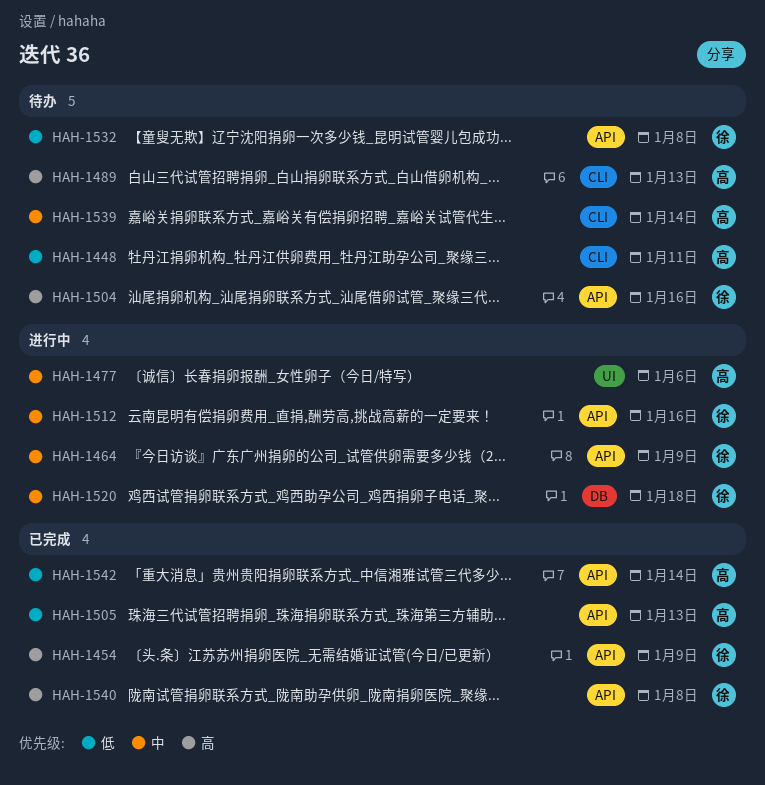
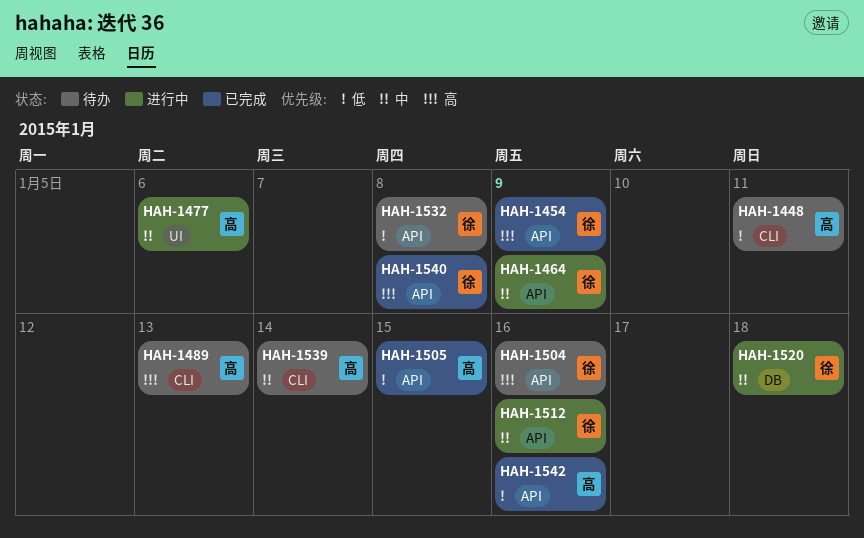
HAH-1505, due: Jan 13 -> Jan 15
HAH-1542, due: Jan 14 -> Jan 16

